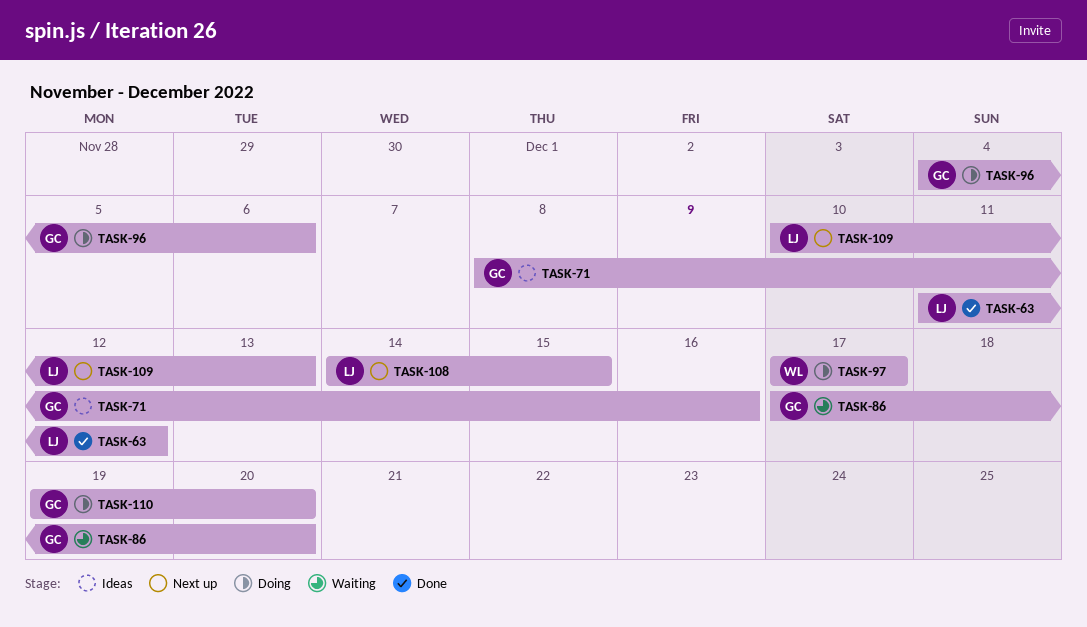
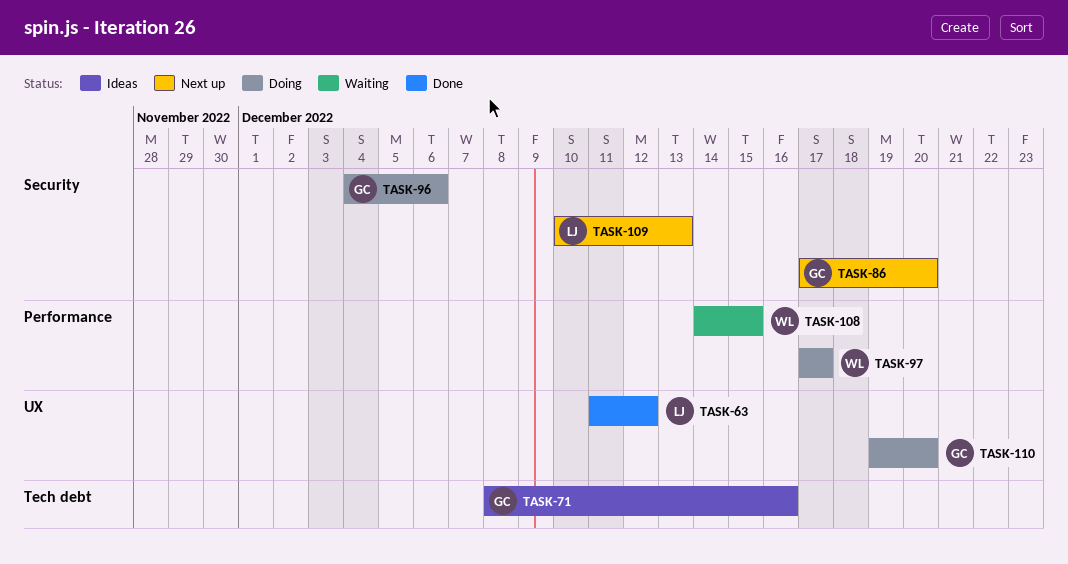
TASK-86, status: Waiting -> Next up
TASK-108, status: Next up -> Waiting
TASK-108, owner: LJ -> WL

